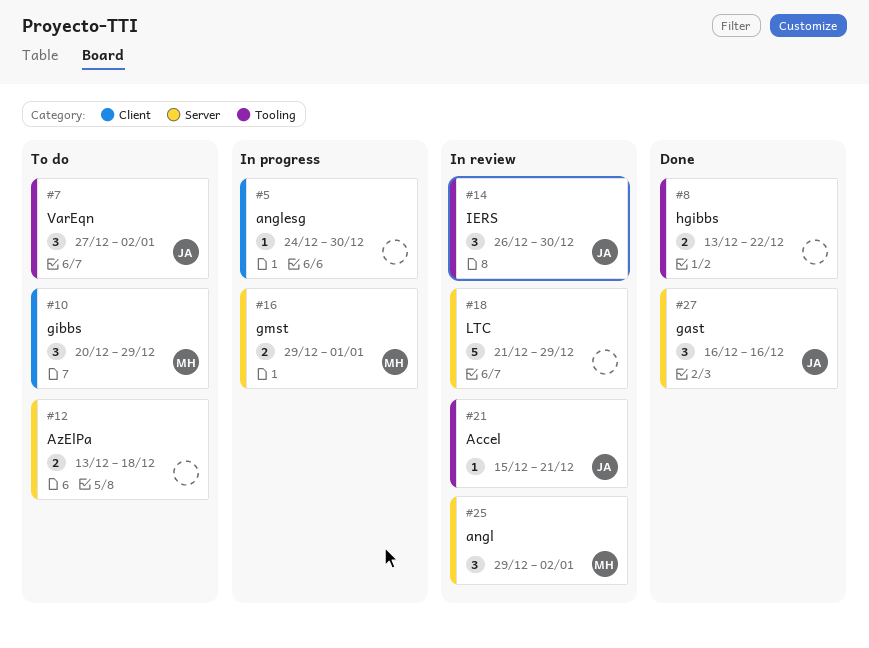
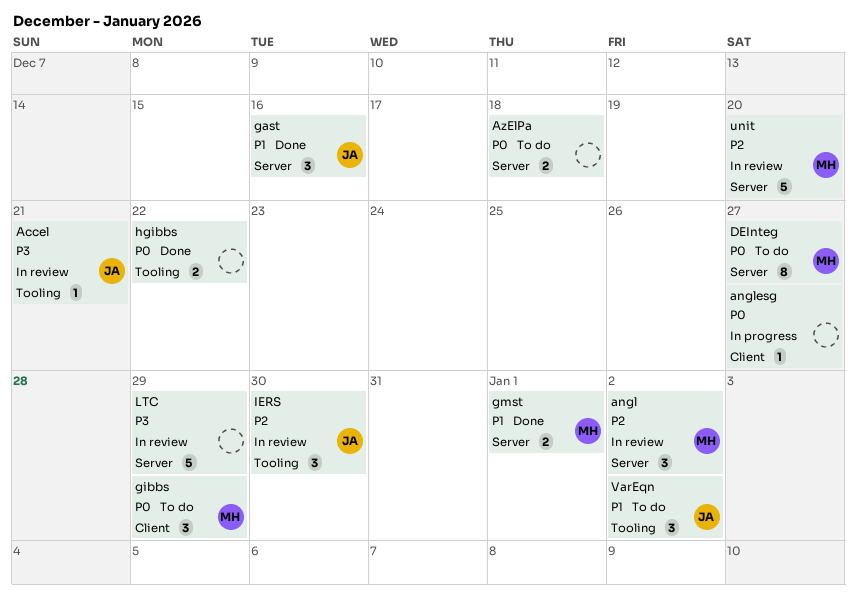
anglesg, due: Dec 30 -> Dec 27
DEInteg: none -> present
gmst, status: In progress -> Done
unit: none -> present

